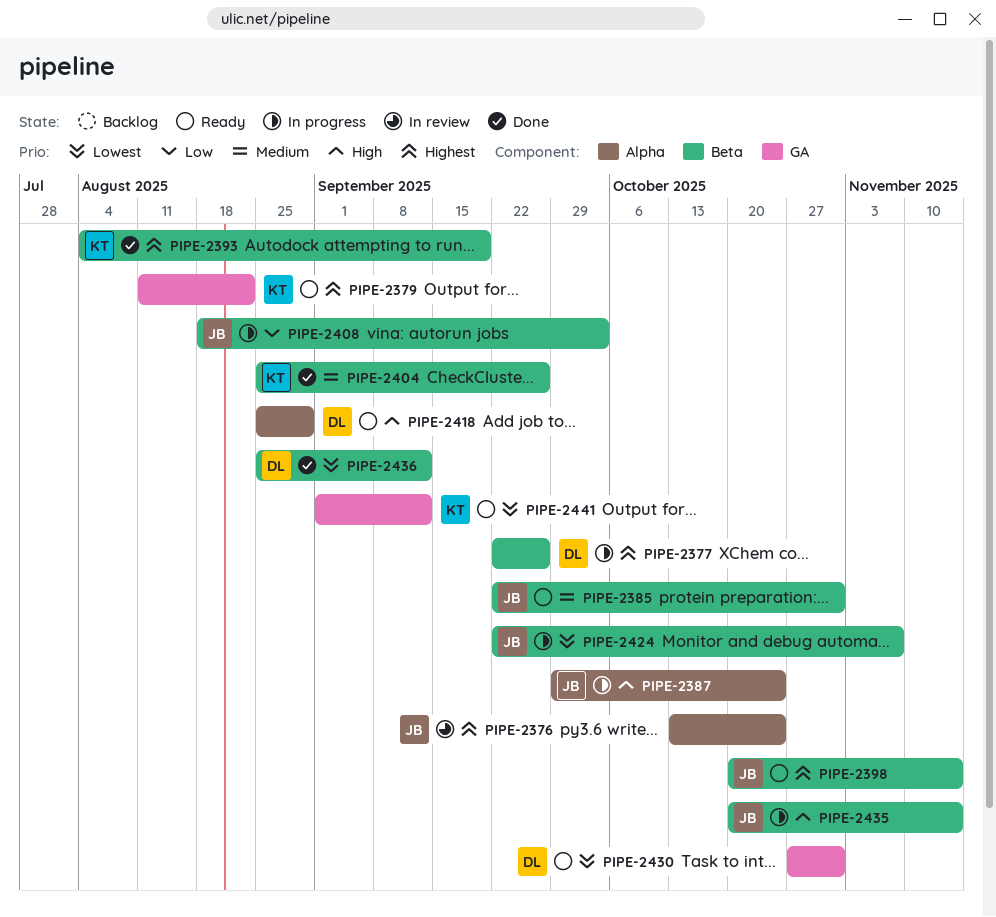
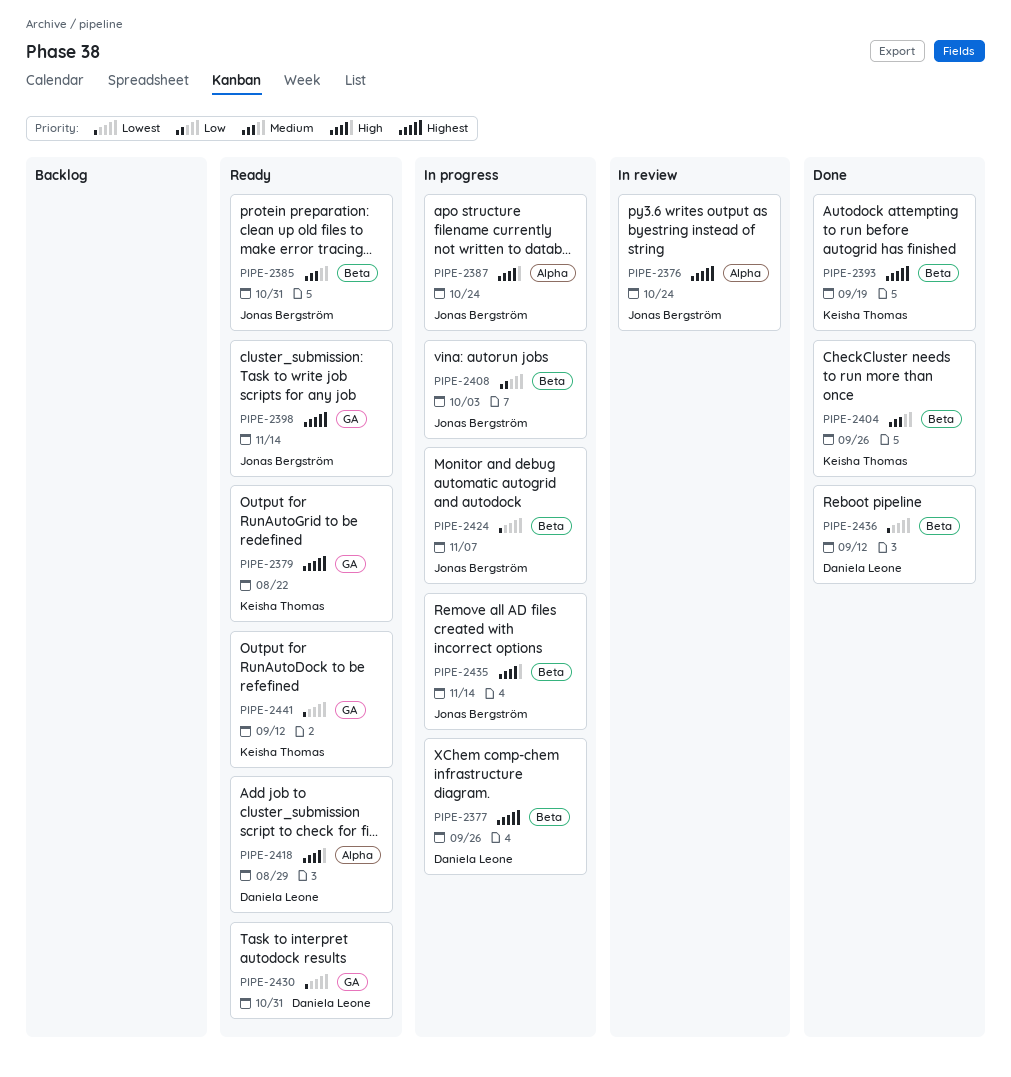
PIPE-2398, label: Beta -> GA

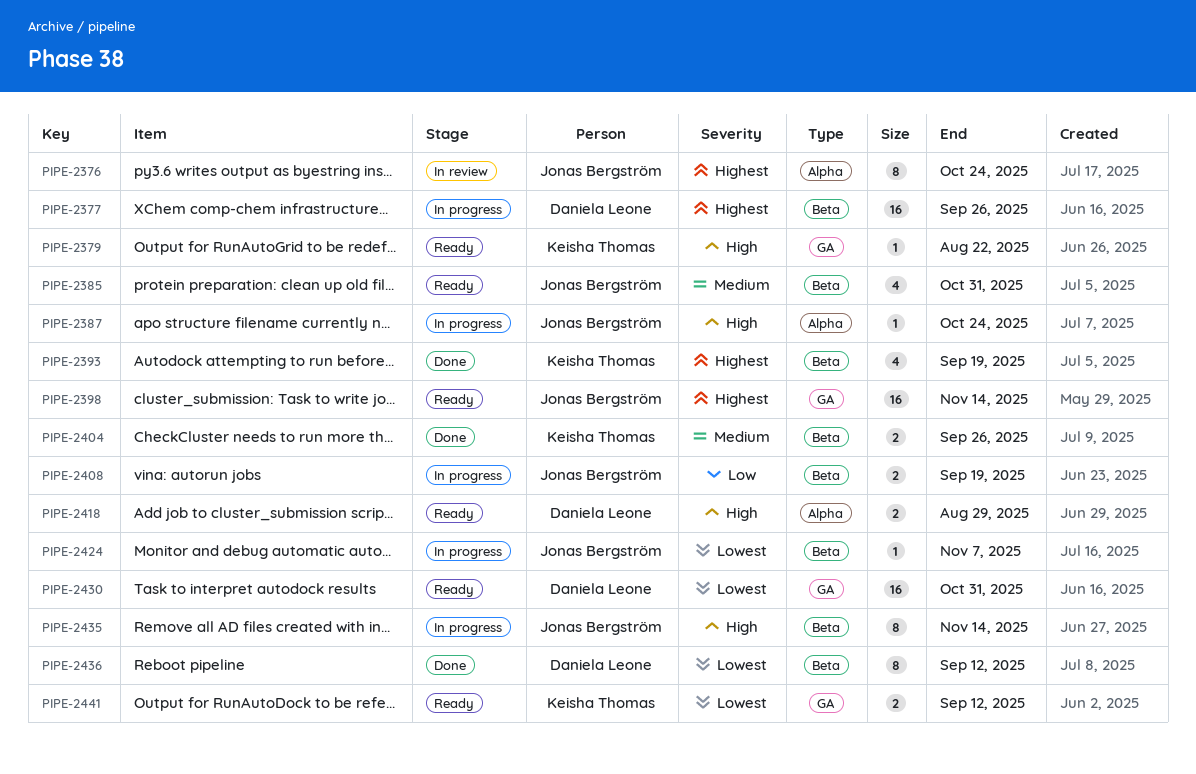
PIPE-2379, priority: Highest -> High
PIPE-2408, due: Oct 3 -> Sep 19

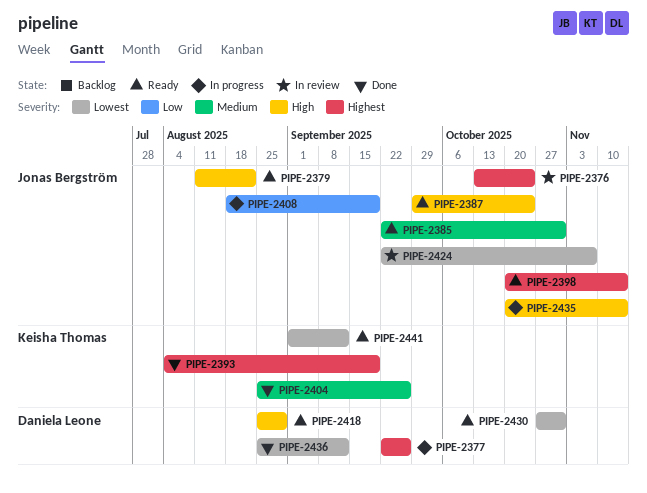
PIPE-2379, owner: Keisha Thomas -> Jonas Bergström
PIPE-2387, status: In progress -> Ready
PIPE-2424, status: In progress -> In review

